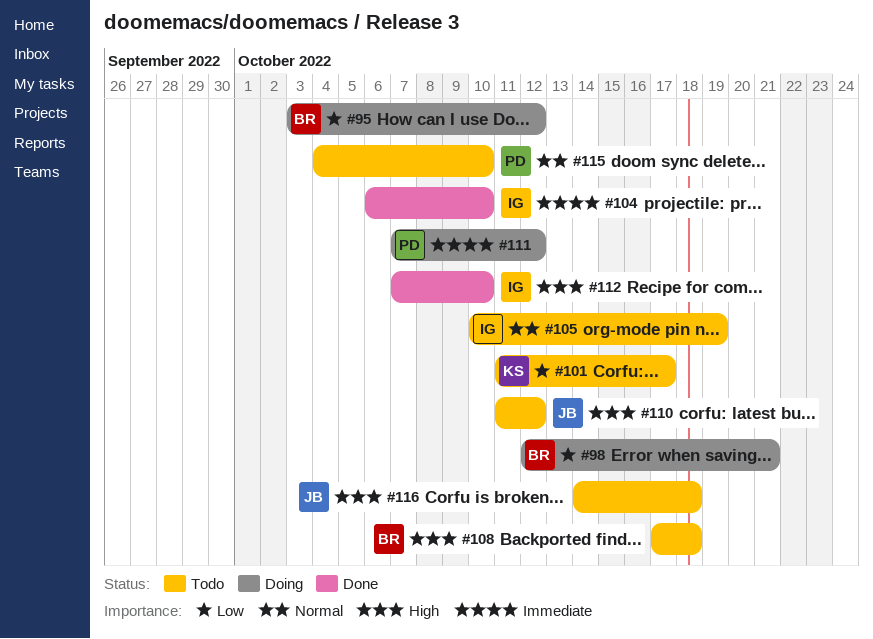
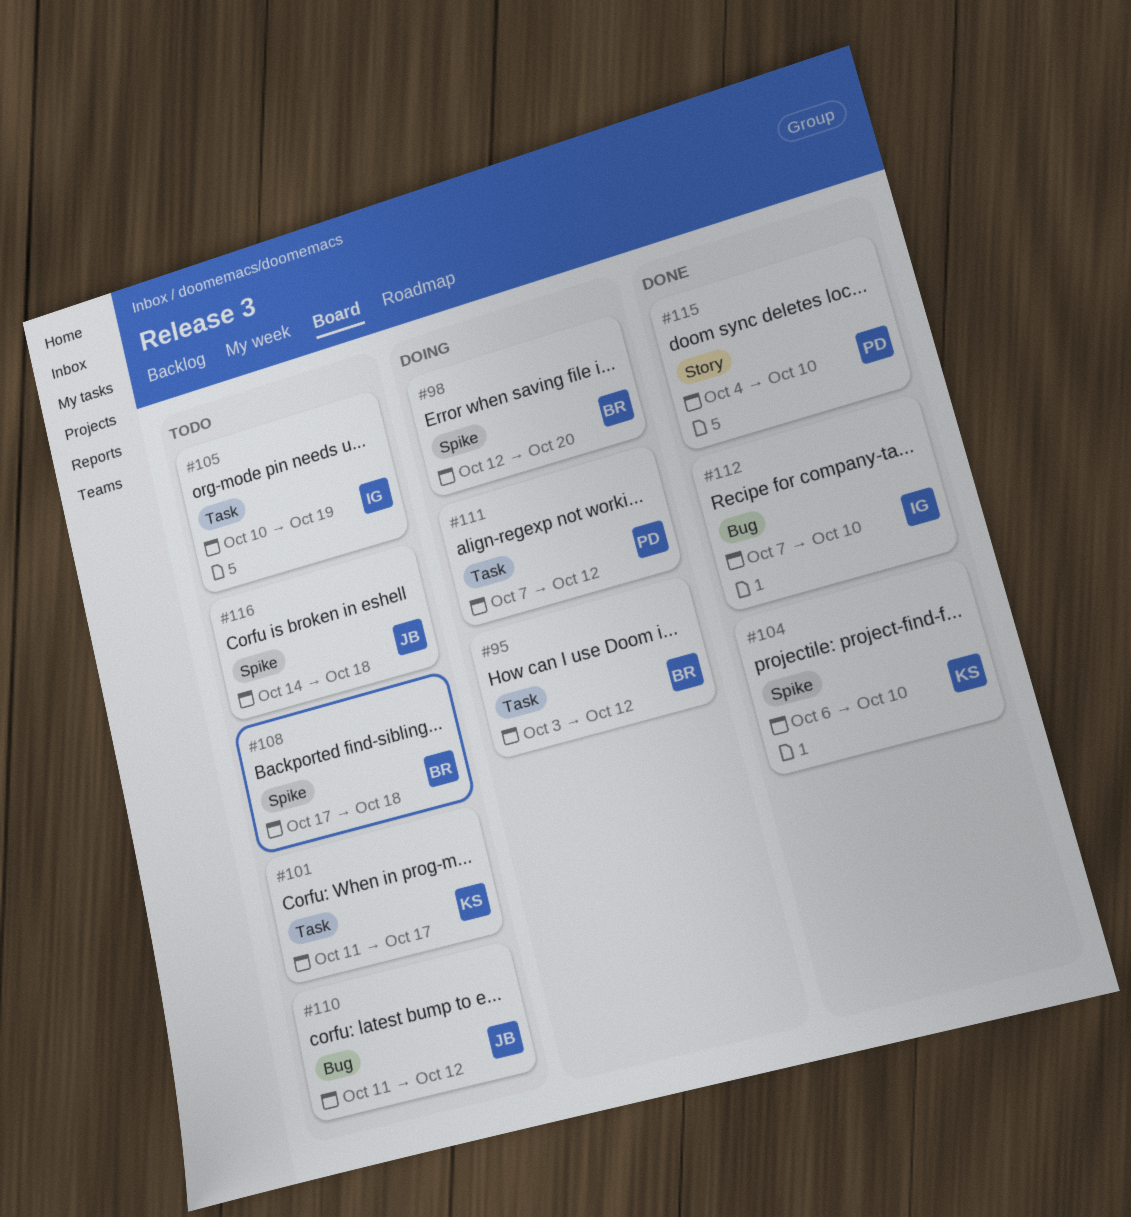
#98, due: Oct 21 -> Oct 20
#104, owner: IG -> KS
#115, status: Todo -> Done

